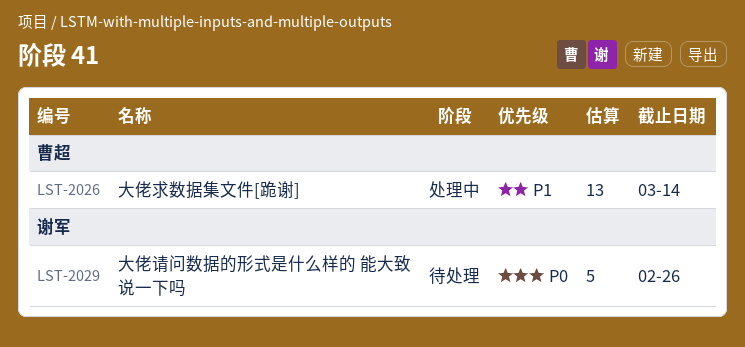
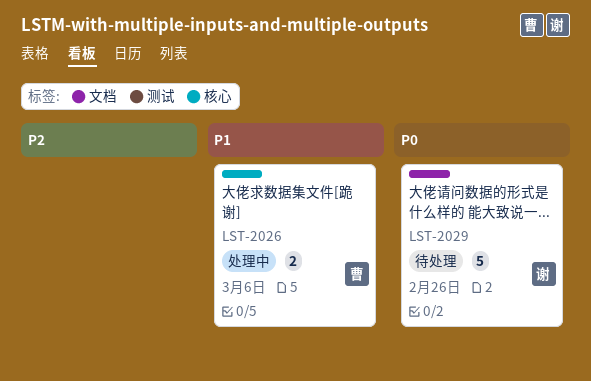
LST-2026, estimate: 13 -> 2
LST-2026, due: Mar 14 -> Mar 6

